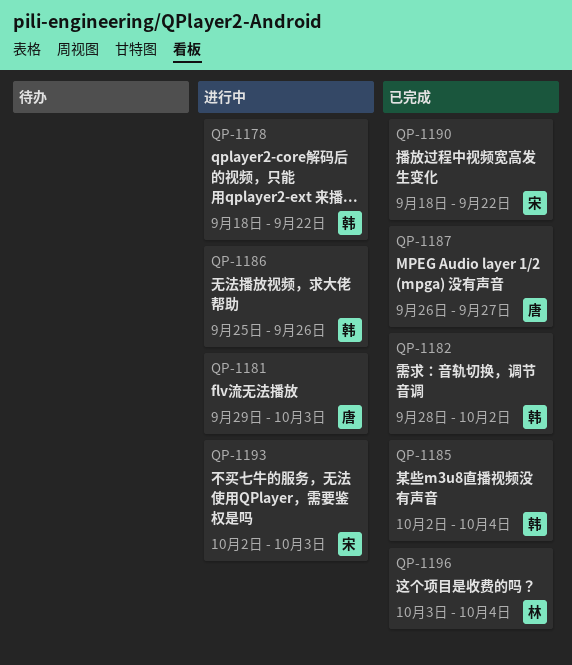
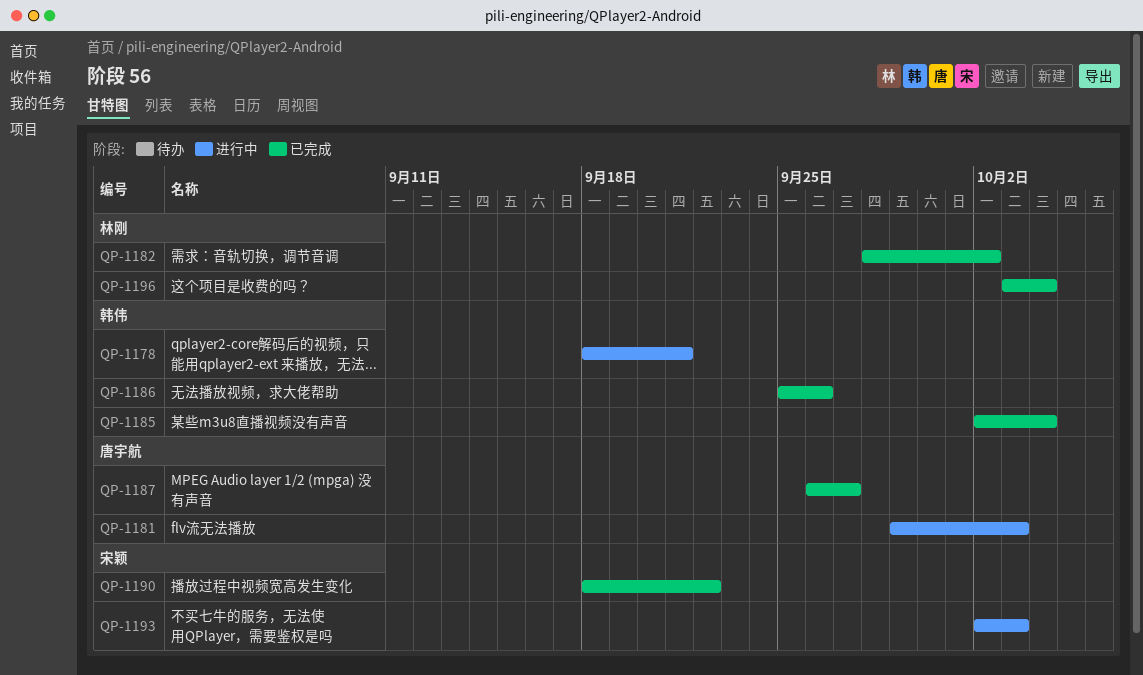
QP-1178, due: Sep 22 -> Sep 21
QP-1182, owner: 韩伟 -> 林刚
QP-1186, status: 进行中 -> 已完成

